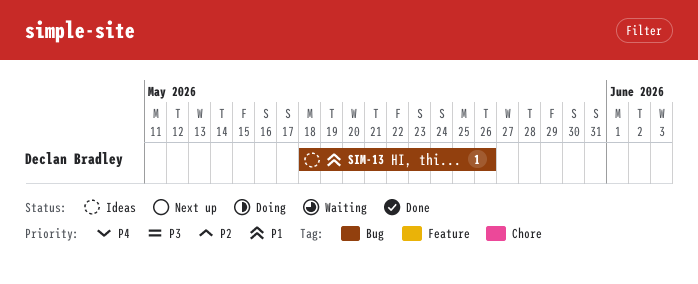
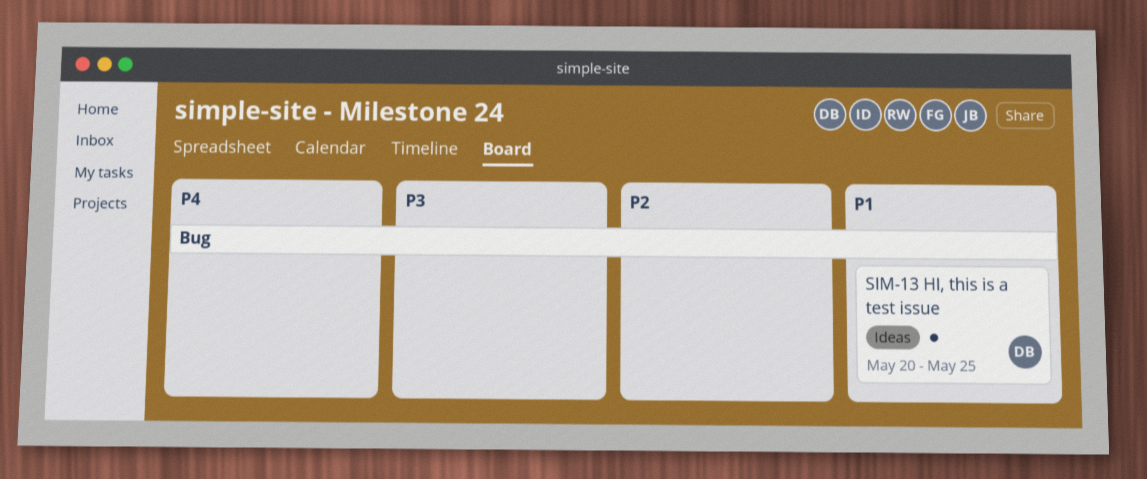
SIM-13, start: May 18 -> May 20
SIM-13, due: May 26 -> May 25

